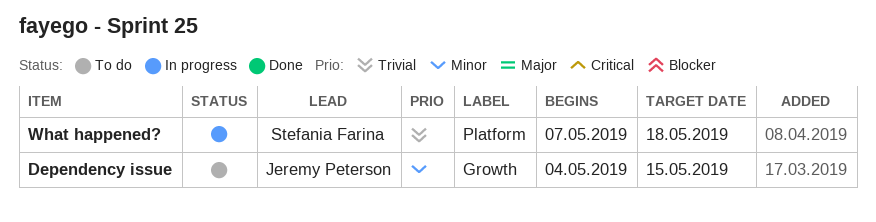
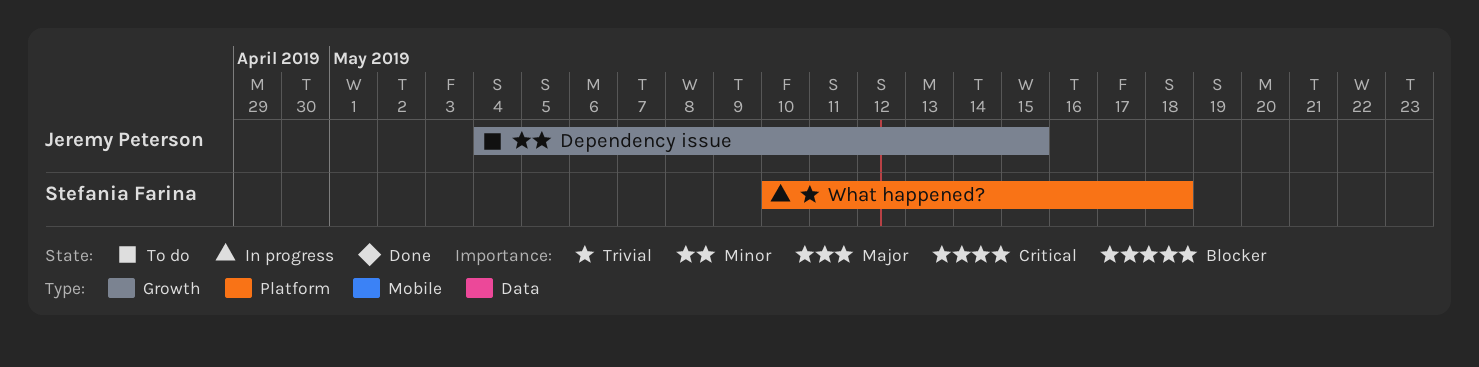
What happened?, start: May 7 -> May 10

